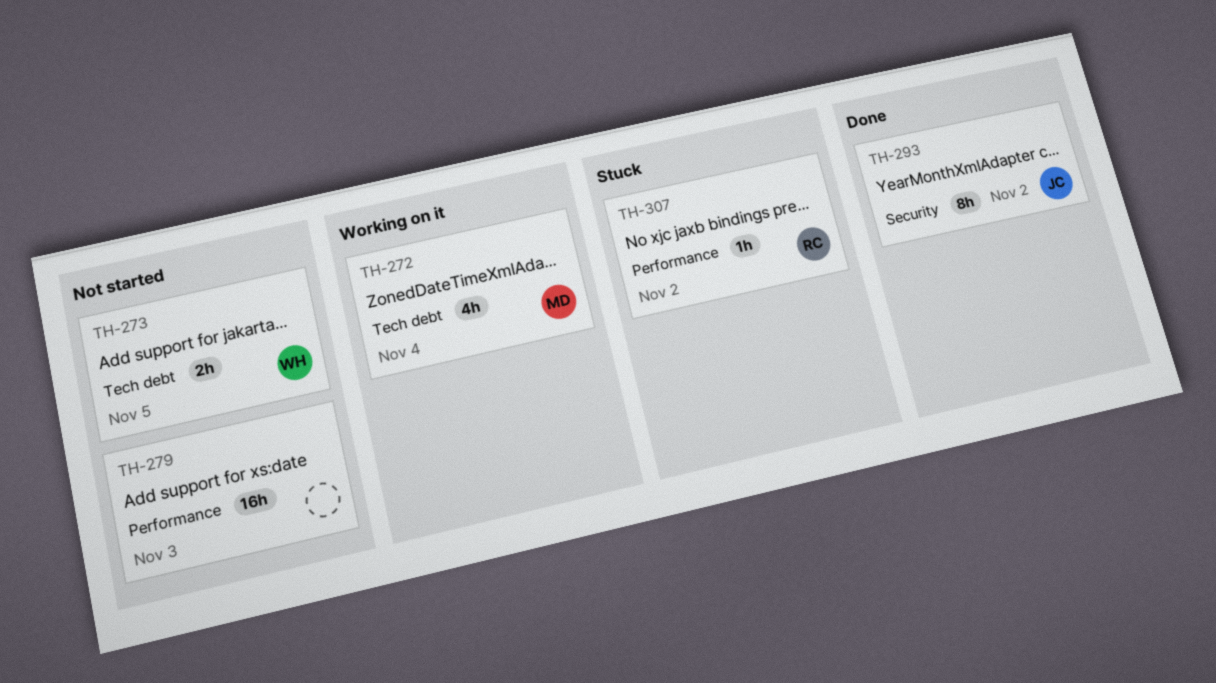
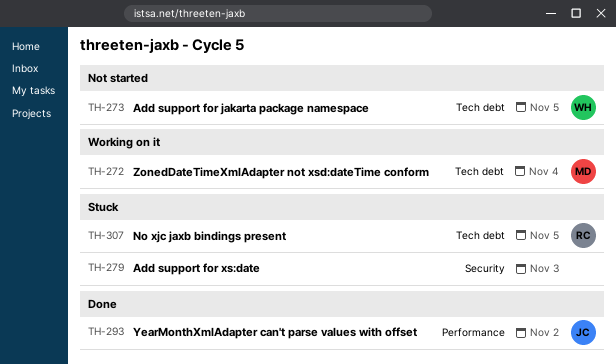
TH-279, status: Not started -> Stuck
TH-279, label: Performance -> Security
TH-293, label: Security -> Performance
TH-307, label: Performance -> Tech debt
TH-307, due: Nov 2 -> Nov 5

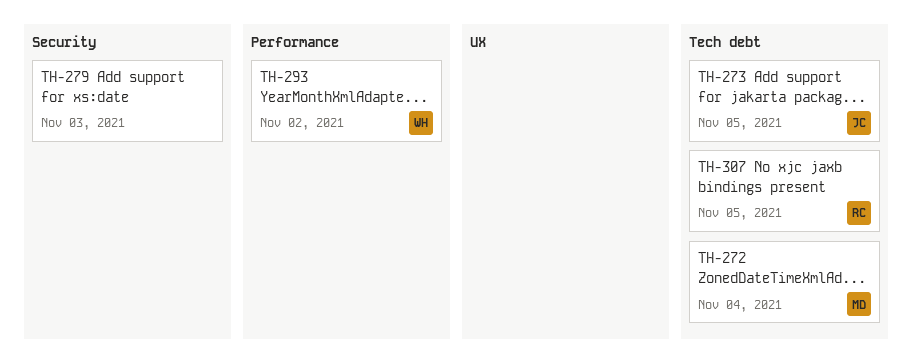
TH-273, owner: WH -> JC
TH-293, owner: JC -> WH

